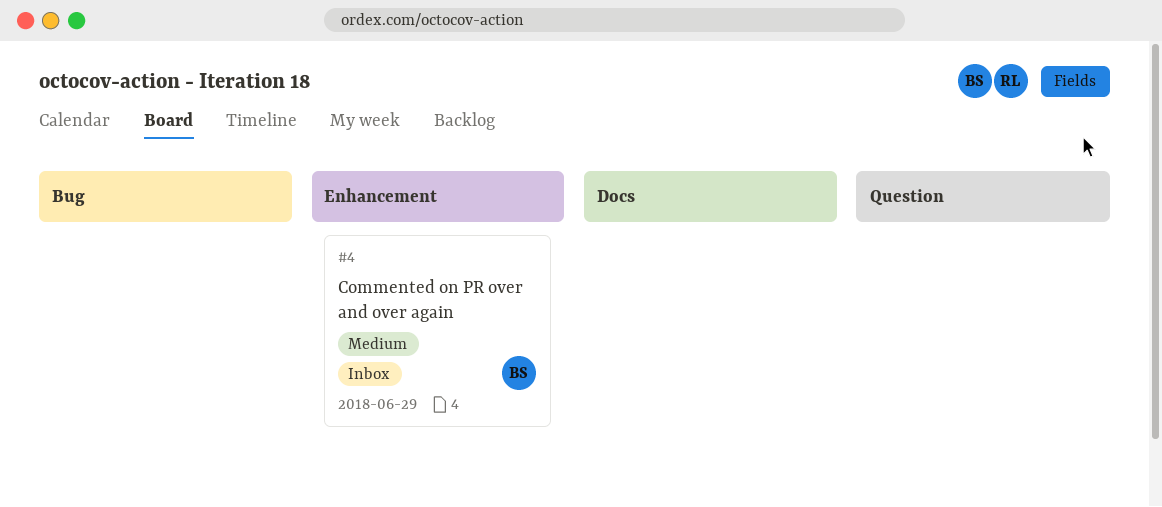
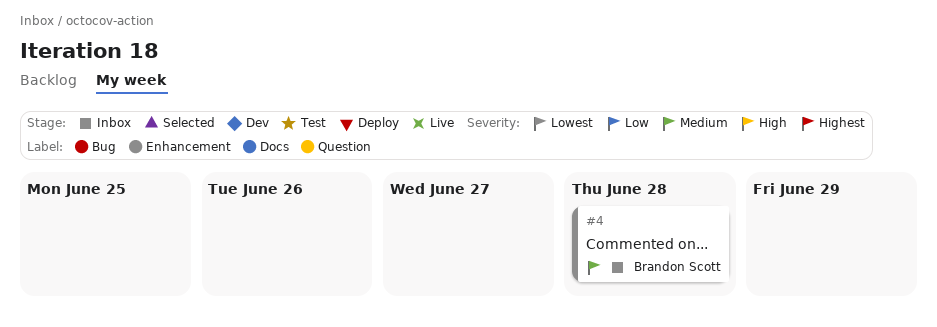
#4, due: Jun 29 -> Jun 28

